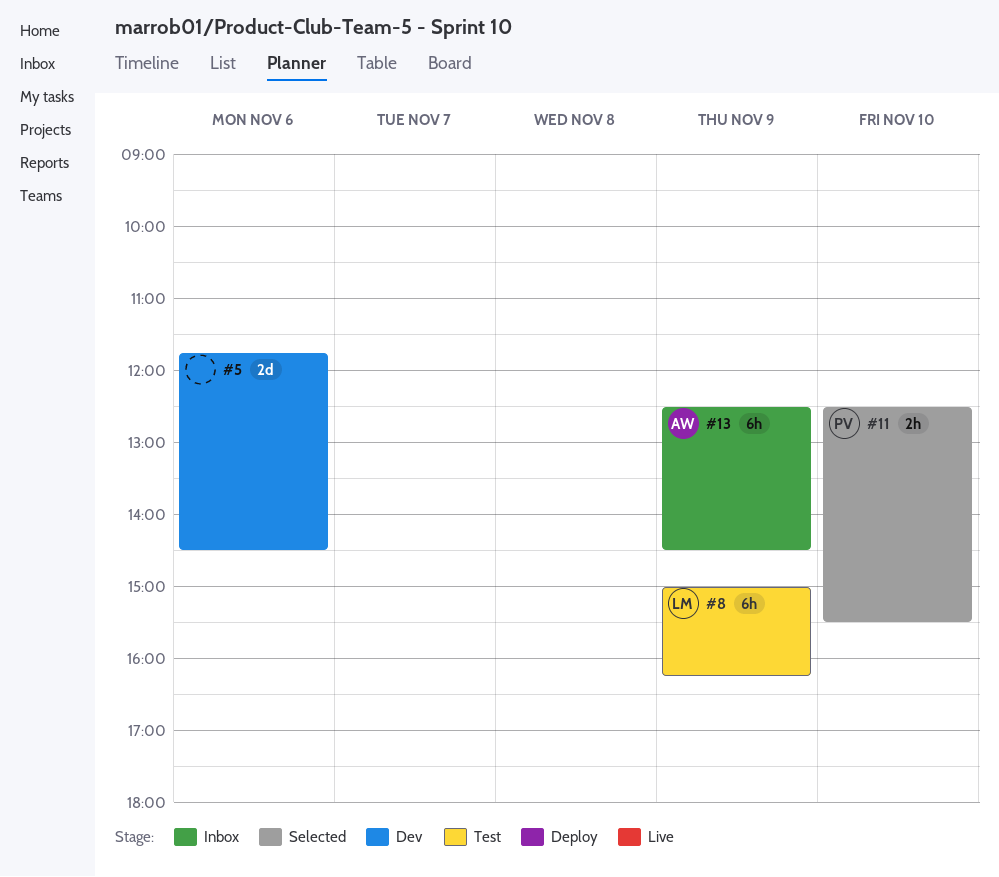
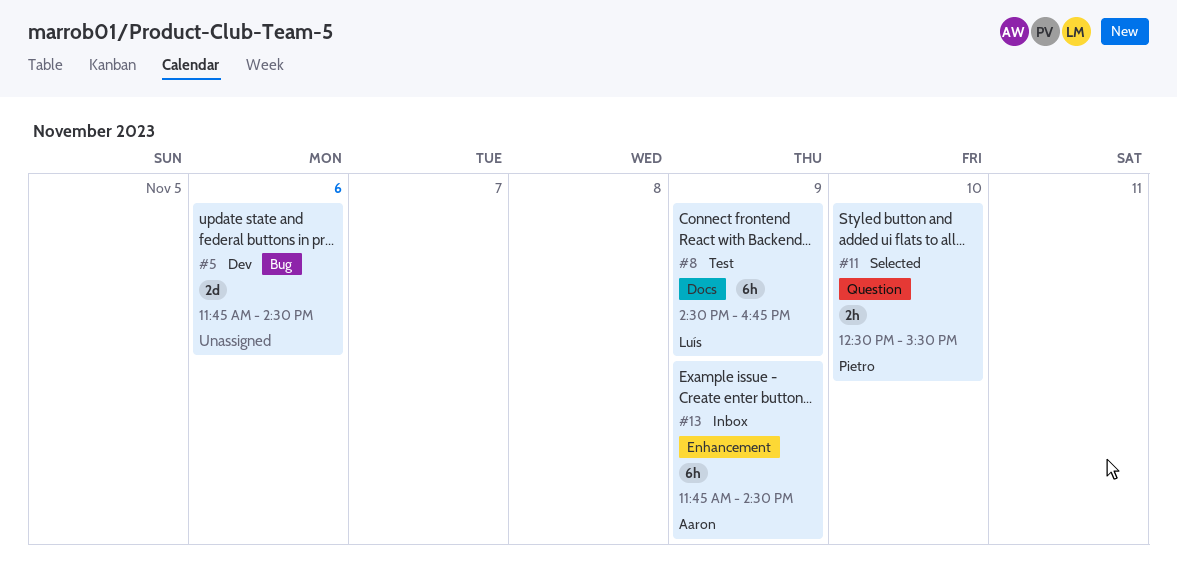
#8, begins: 15:00 -> 14:30
#8, ends: 16:15 -> 16:45
#13, begins: 12:30 -> 11:45

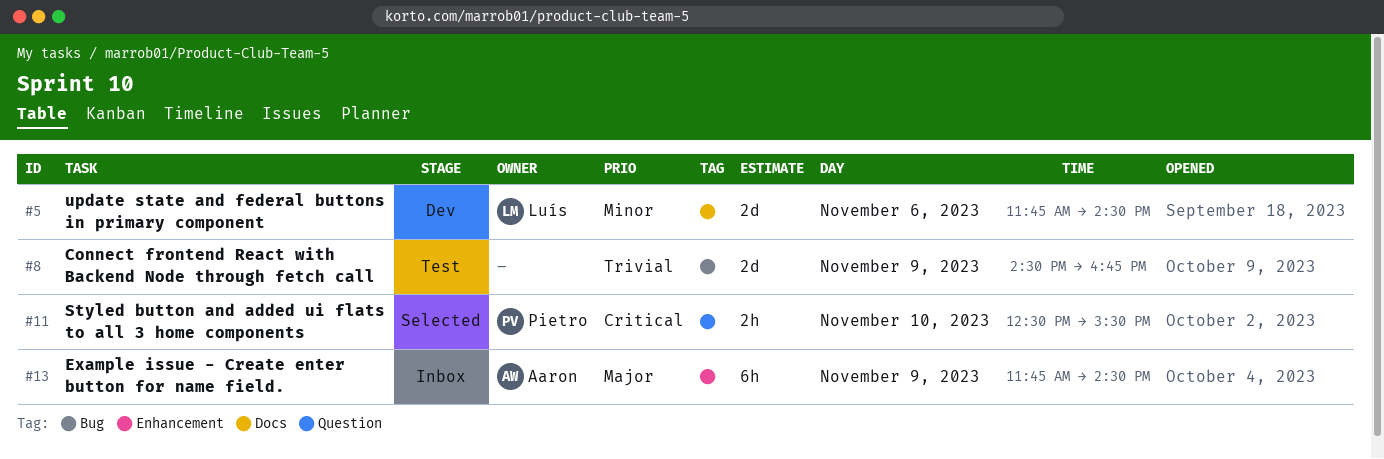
#5, owner: none -> Luís
#5, label: Bug -> Docs
#8, owner: Luís -> none
#8, label: Docs -> Bug
#8, estimate: 6h -> 2d

